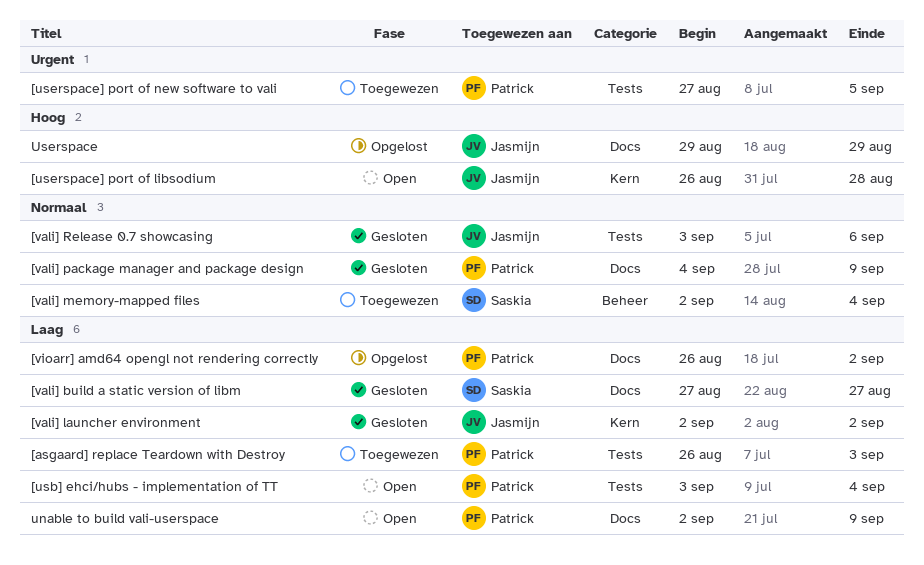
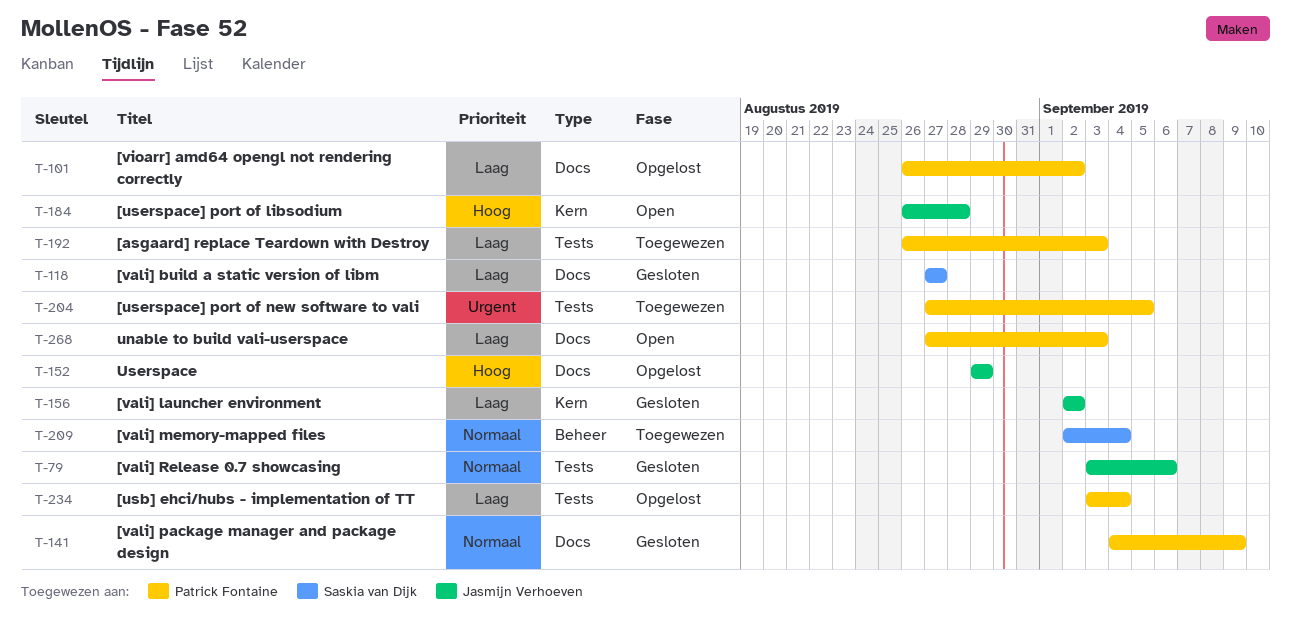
[usb] ehci/hubs - implementation of TT, status: Open -> Opgelost
unable to build vali-userspace, start: Sep 2 -> Aug 27
unable to build vali-userspace, due: Sep 9 -> Sep 3

